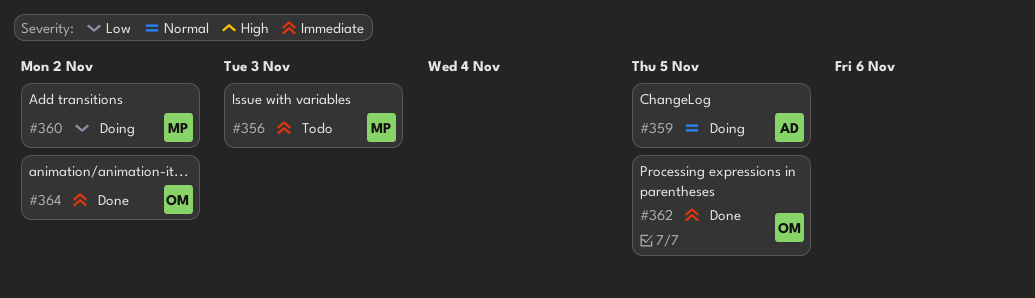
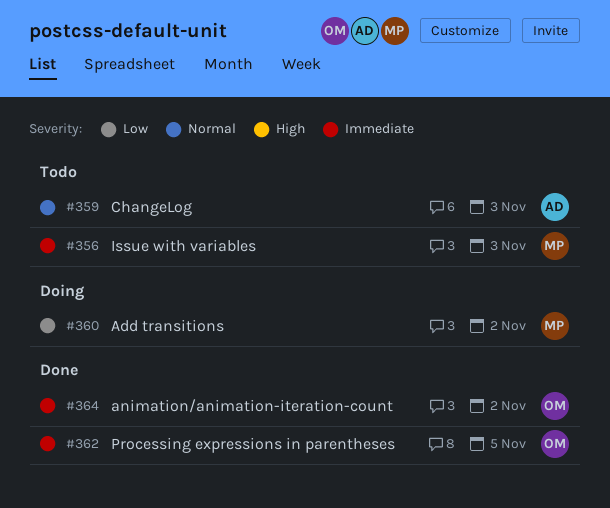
#359, status: Doing -> Todo
#359, due: Nov 5 -> Nov 3

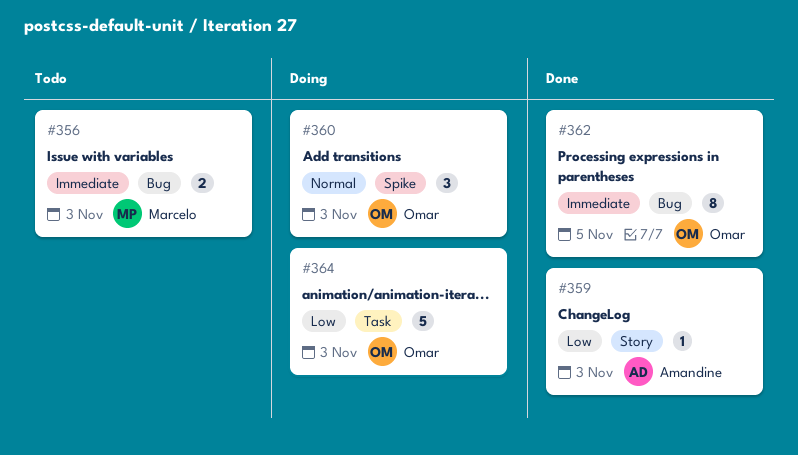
#359, status: Todo -> Done
#359, priority: Normal -> Low
#360, owner: Marcelo -> Omar
#360, priority: Low -> Normal
#360, due: Nov 2 -> Nov 3
#364, status: Done -> Doing
#364, priority: Immediate -> Low
#364, due: Nov 2 -> Nov 3

